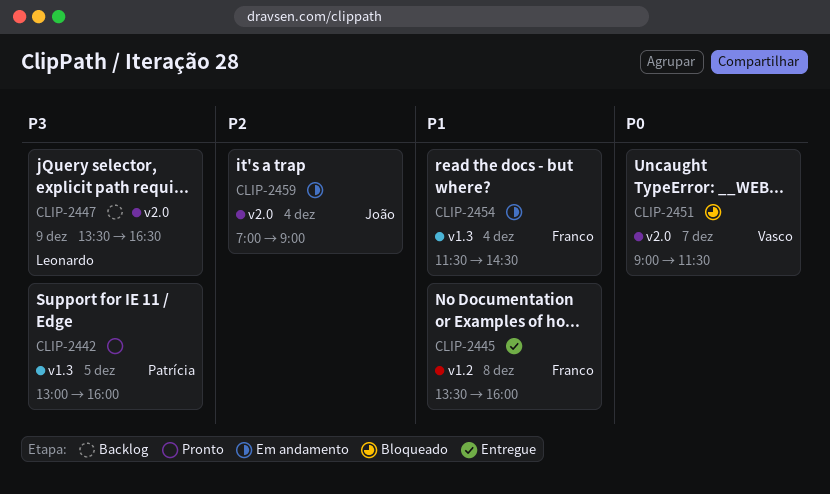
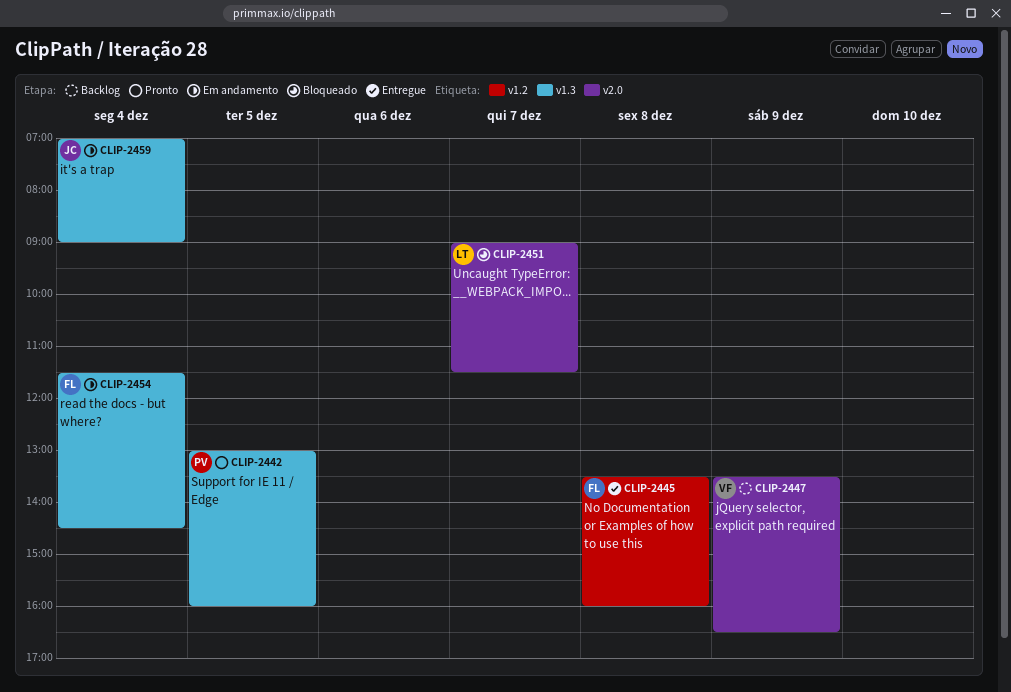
CLIP-2447, owner: Leonardo -> Vasco
CLIP-2451, owner: Vasco -> Leonardo
CLIP-2459, label: v2.0 -> v1.3

